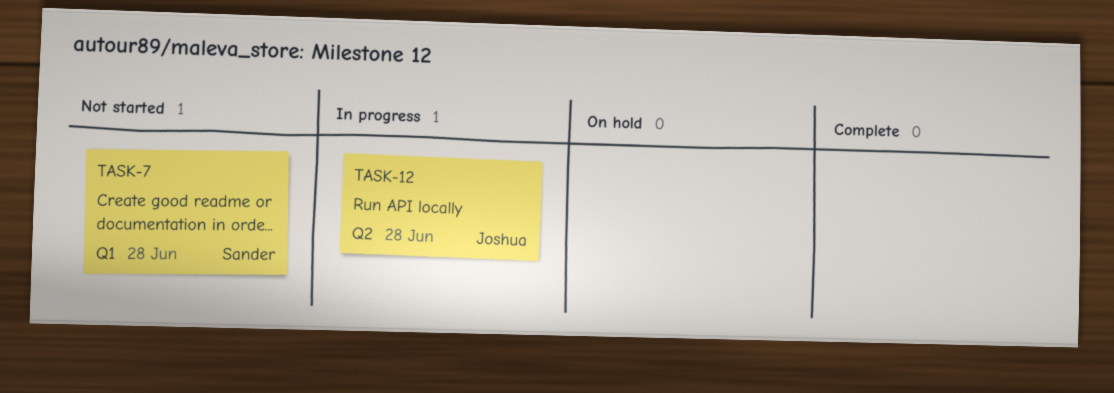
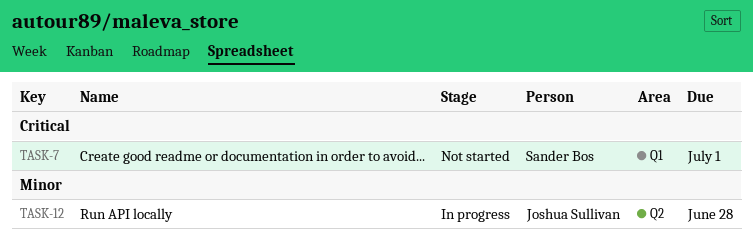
TASK-7, due: Jun 28 -> Jul 1

